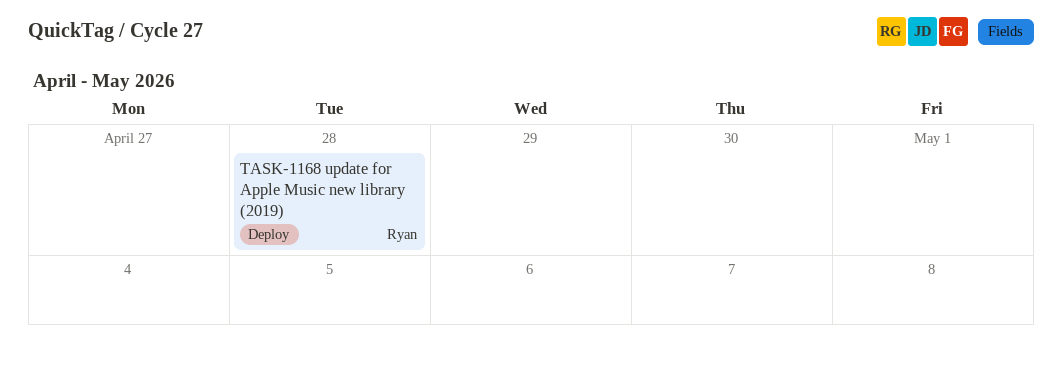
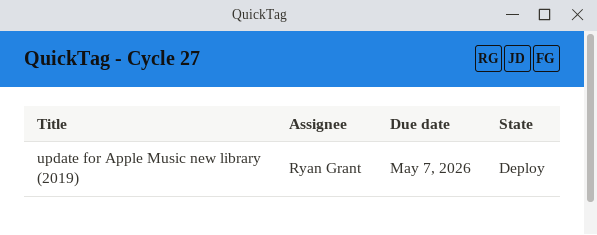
update for Apple Music new library (2019), due: Apr 28 -> May 7

